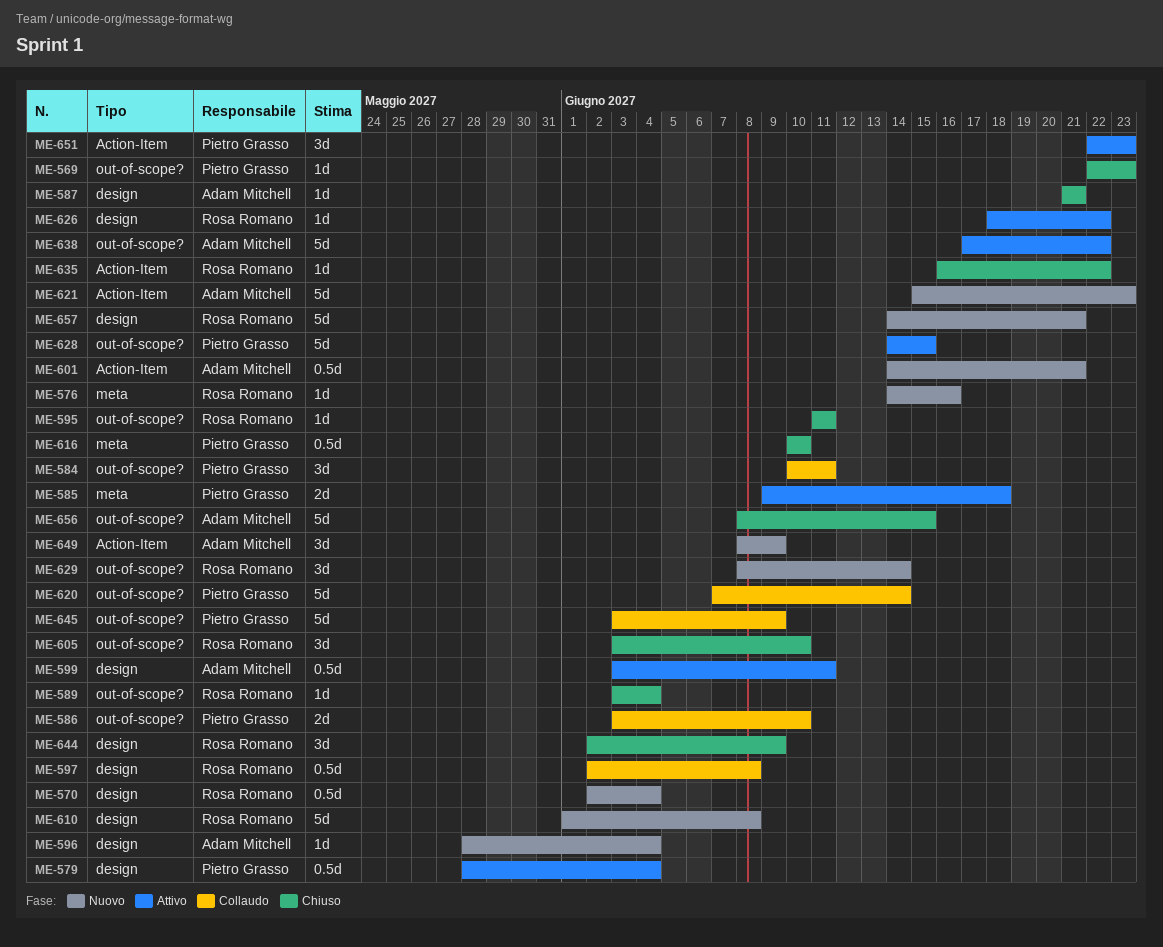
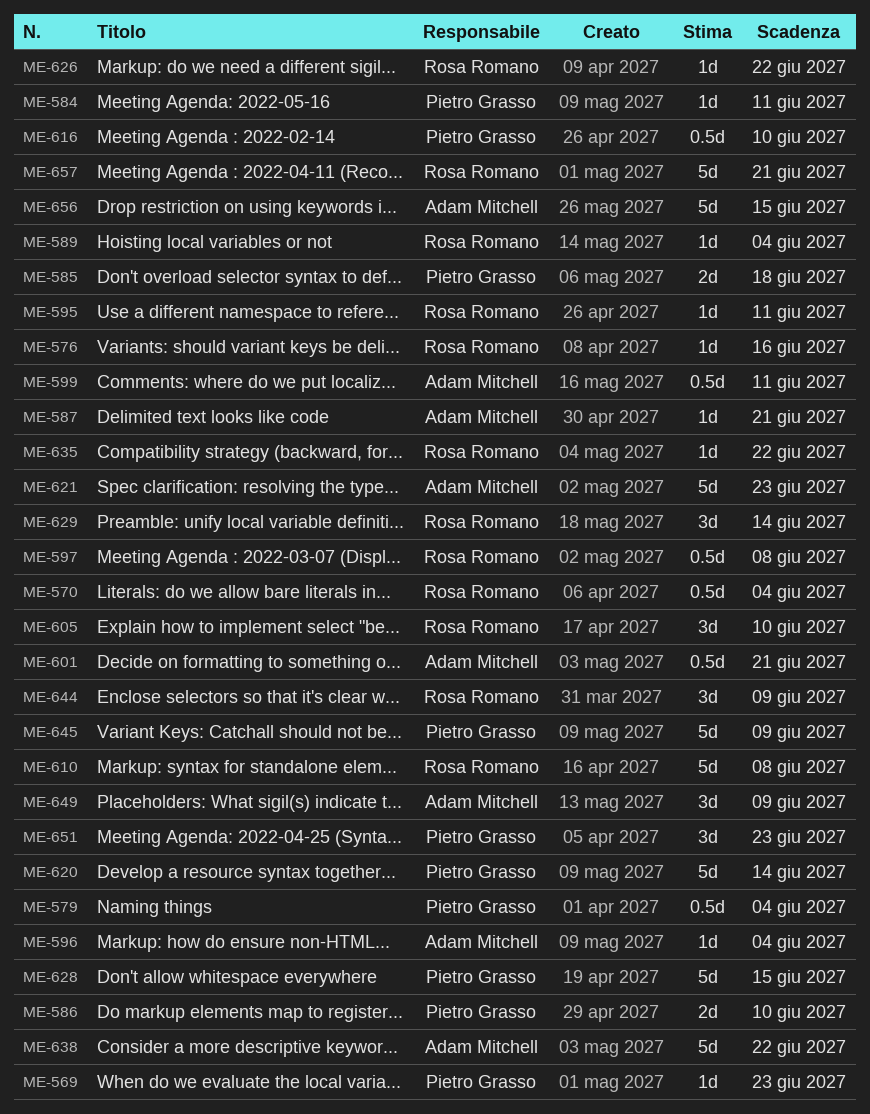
ME-584, estimate: 3d -> 1d

